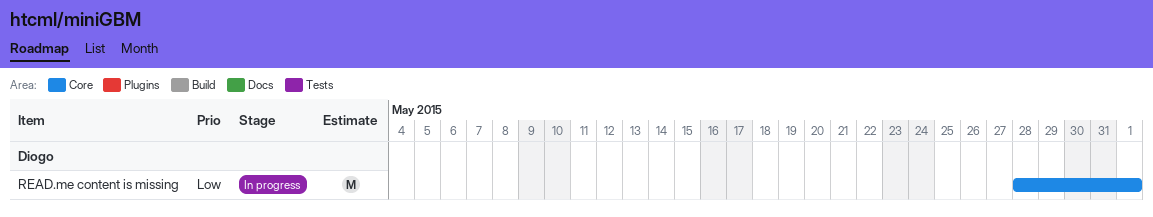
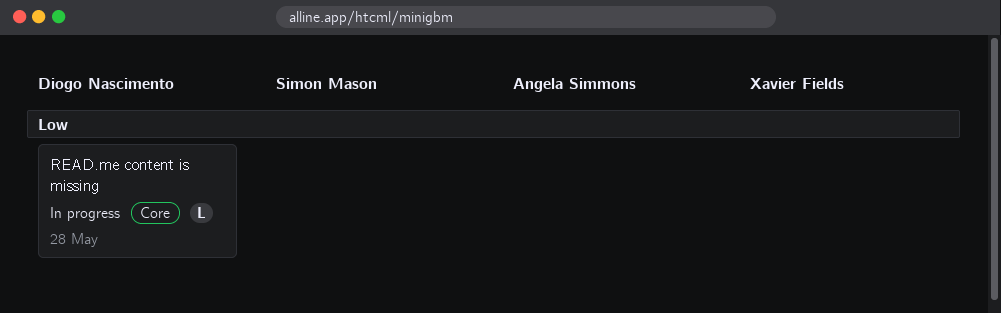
READ.me content is missing, estimate: M -> L
READ.me content is missing, due: Jun 1 -> May 28

